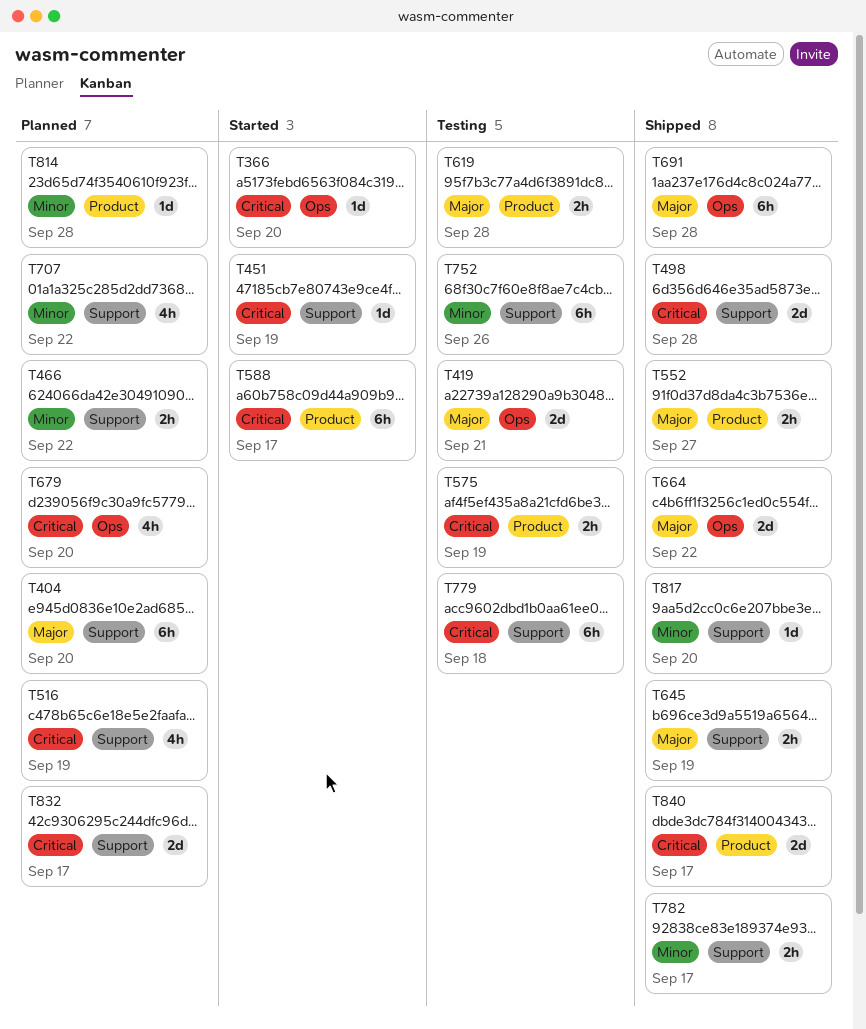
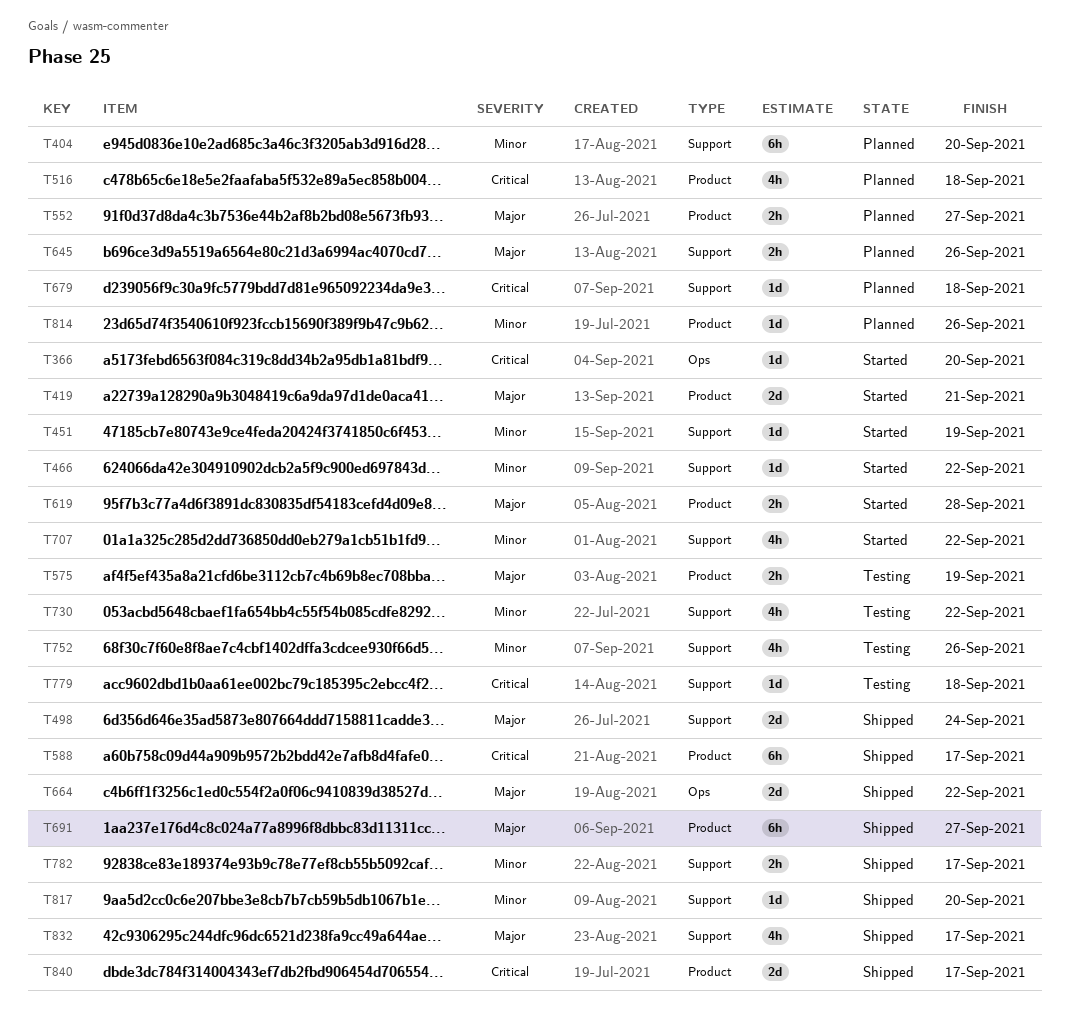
T404, priority: Major -> Minor
T419, status: Testing -> Started
T419, label: Ops -> Product
T451, priority: Critical -> Minor
T466, status: Planned -> Started
T466, estimate: 2h -> 1d
T498, priority: Critical -> Major
T498, due: Sep 28 -> Sep 24
T516, label: Support -> Product
T516, due: Sep 19 -> Sep 18
T552, status: Shipped -> Planned
T575, priority: Critical -> Major
T588, status: Started -> Shipped
T619, status: Testing -> Started
T645, status: Shipped -> Planned
T645, due: Sep 19 -> Sep 26
T679, label: Ops -> Support
T679, estimate: 4h -> 1d
T679, due: Sep 20 -> Sep 18
T691, label: Ops -> Product
T691, due: Sep 28 -> Sep 27
T707, status: Planned -> Started
T730: none -> present
T752, estimate: 6h -> 4h
T779, estimate: 6h -> 1d
T814, due: Sep 28 -> Sep 26
T832, status: Planned -> Shipped
T832, priority: Critical -> Major
T832, estimate: 2d -> 4h

